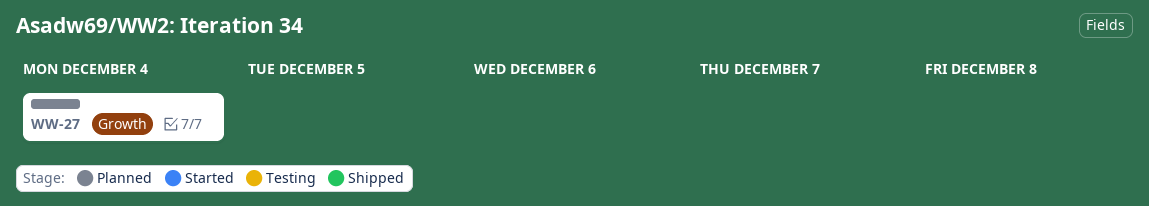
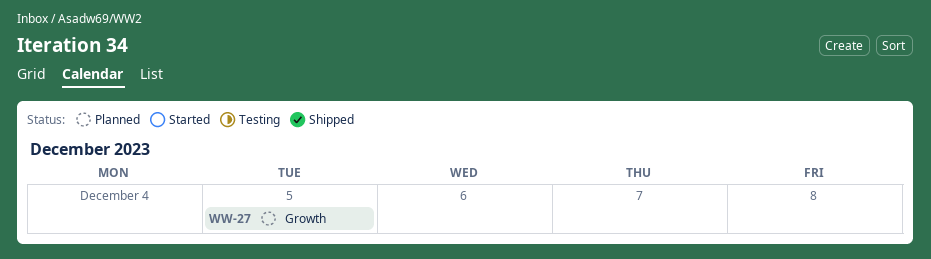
WW-27, due: Dec 4 -> Dec 5

